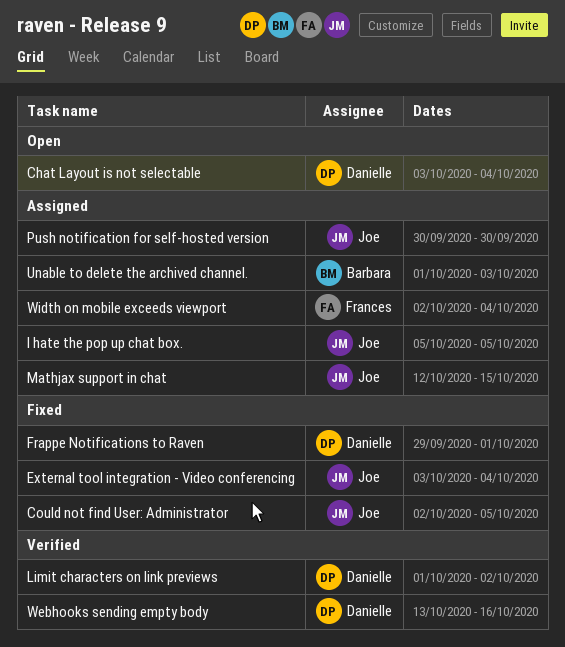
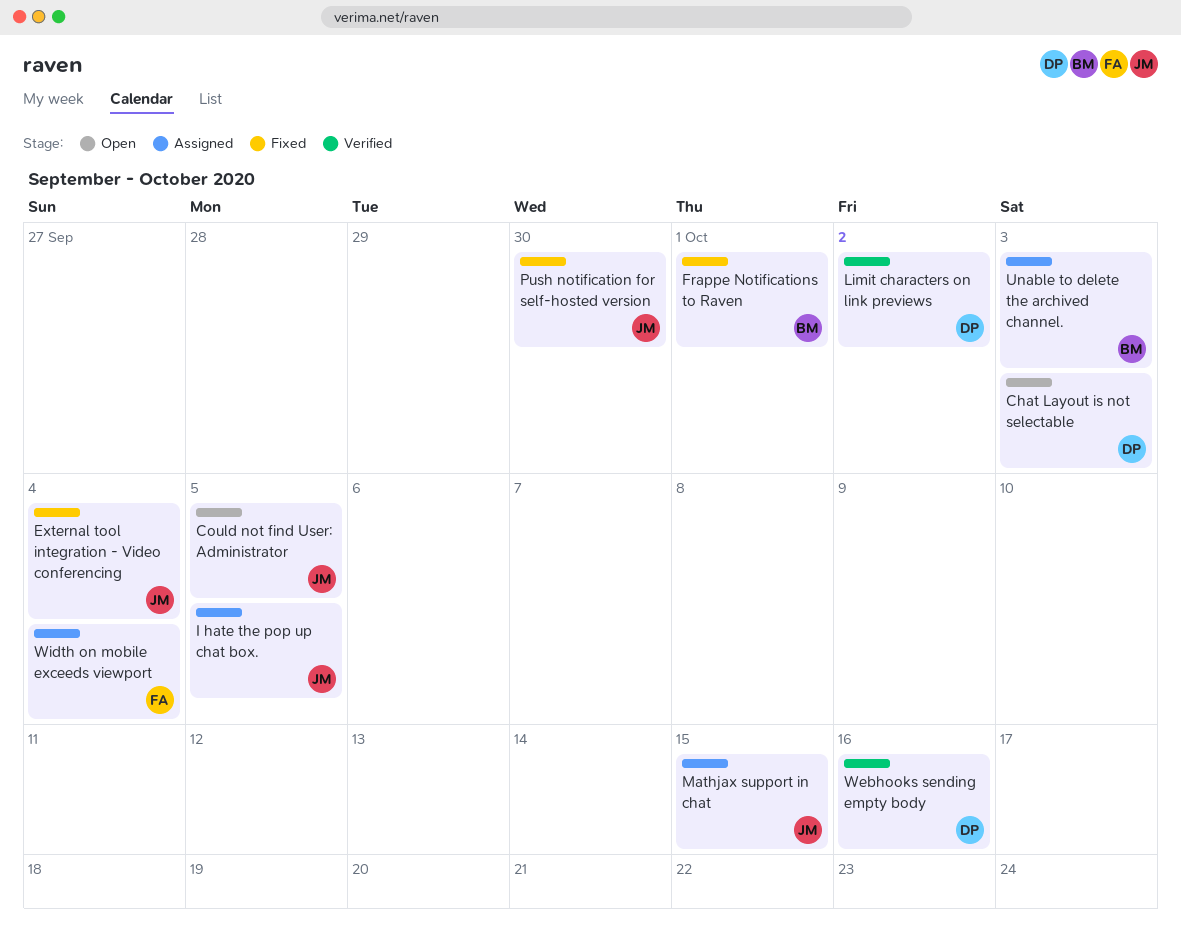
Chat Layout is not selectable, due: Oct 4 -> Oct 3
Could not find User: Administrator, status: Fixed -> Open
Frappe Notifications to Raven, owner: Danielle -> Barbara
Push notification for self-hosted version, status: Assigned -> Fixed

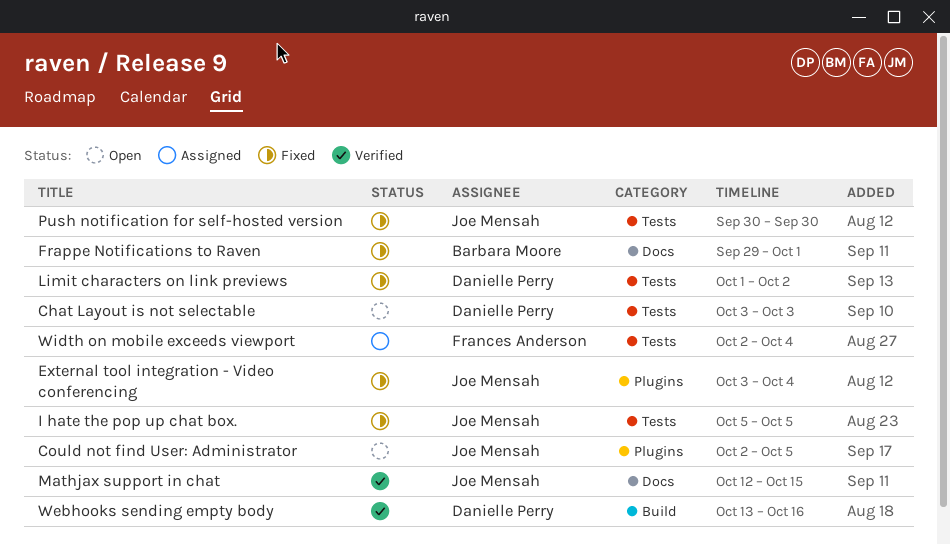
I hate the pop up chat box., status: Assigned -> Fixed
Limit characters on link previews, status: Verified -> Fixed
Mathjax support in chat, status: Assigned -> Verified
Unable to delete the archived channel.: present -> none

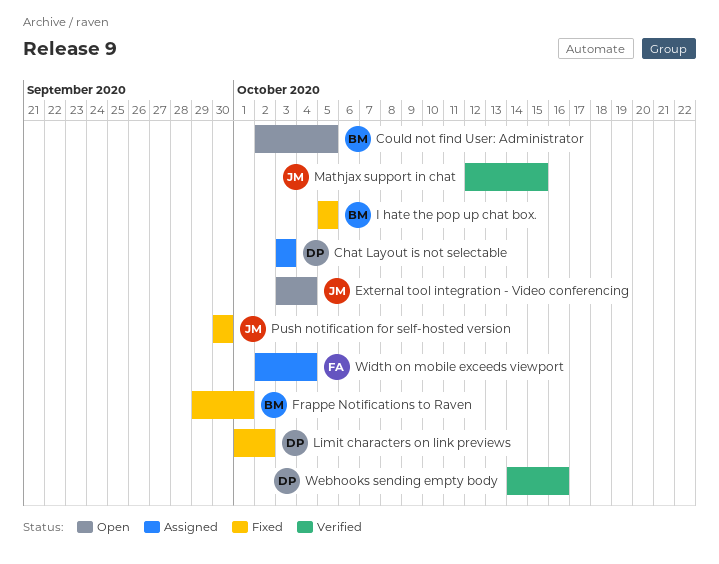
Chat Layout is not selectable, status: Open -> Assigned
Could not find User: Administrator, owner: Joe Mensah -> Barbara Moore
External tool integration - Video conferencing, status: Fixed -> Open
I hate the pop up chat box., owner: Joe Mensah -> Barbara Moore
Webhooks sending empty body, start: Oct 13 -> Oct 14

